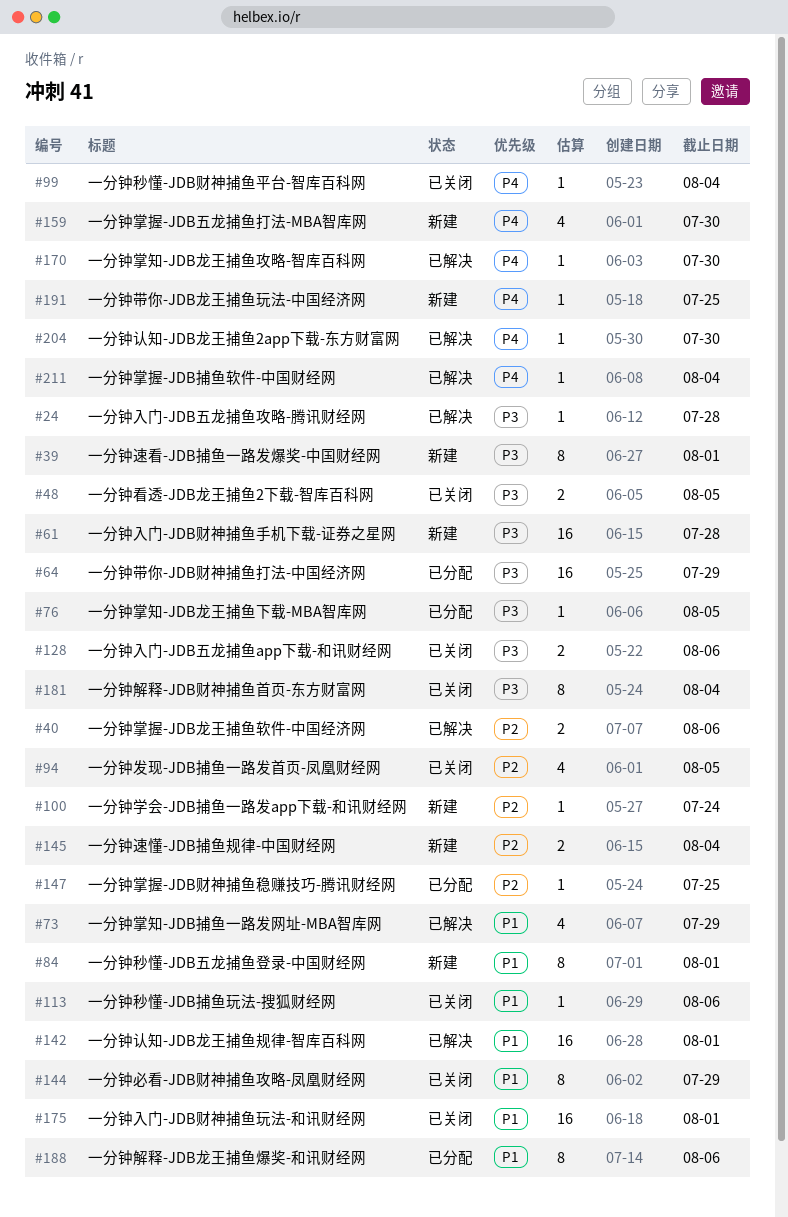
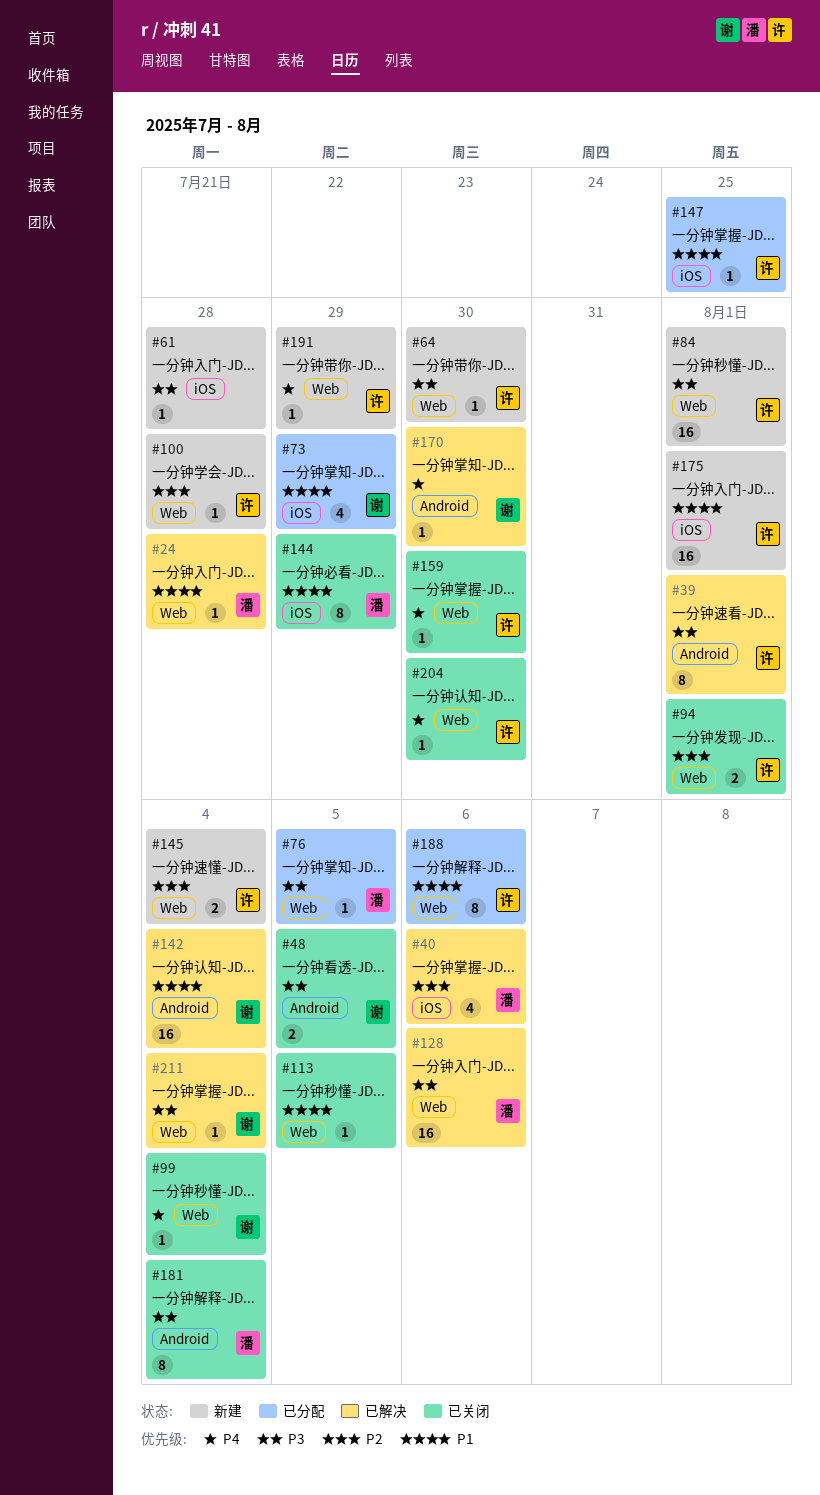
#24, priority: P3 -> P1
#39, status: 新建 -> 已解决
#40, estimate: 2 -> 4
#61, estimate: 16 -> 1
#64, status: 已分配 -> 新建
#64, estimate: 16 -> 1
#64, due: Jul 29 -> Jul 30
#73, status: 已解决 -> 已分配
#84, priority: P1 -> P3
#84, estimate: 8 -> 16
#94, estimate: 4 -> 2
#94, due: Aug 5 -> Aug 1
#100, due: Jul 24 -> Jul 28
#113, due: Aug 6 -> Aug 5
#128, status: 已关闭 -> 已解决
#128, estimate: 2 -> 16
#142, due: Aug 1 -> Aug 4
#147, priority: P2 -> P1
#159, status: 新建 -> 已关闭
#159, estimate: 4 -> 1
#175, status: 已关闭 -> 新建
#191, due: Jul 25 -> Jul 29
#204, status: 已解决 -> 已关闭
#211, priority: P4 -> P3

